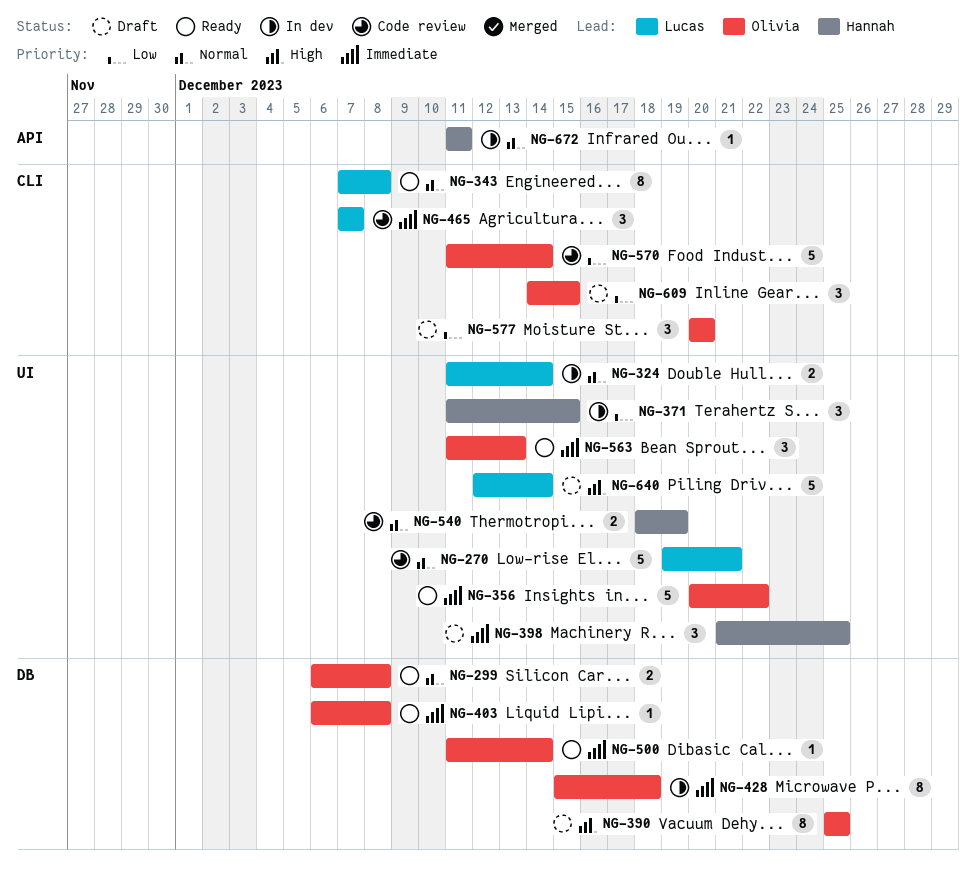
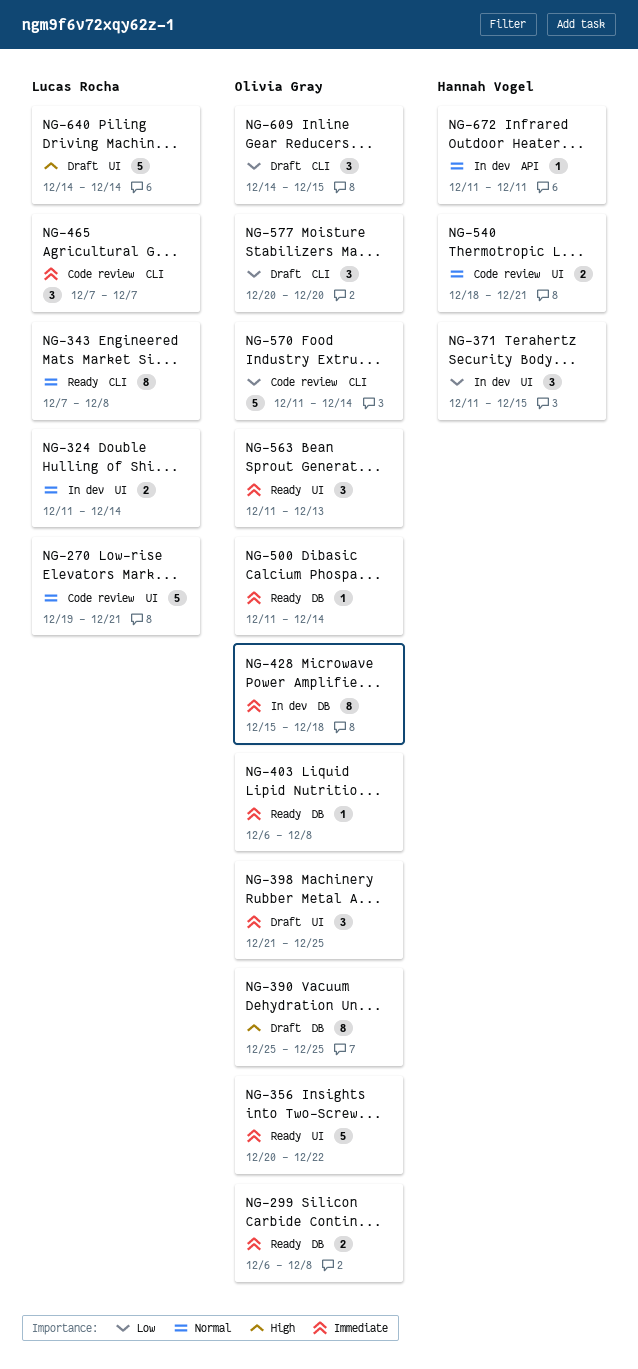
NG-299, priority: Normal -> Immediate
NG-398, owner: Hannah Vogel -> Olivia Gray
NG-540, due: Dec 19 -> Dec 21
NG-640, start: Dec 12 -> Dec 14

